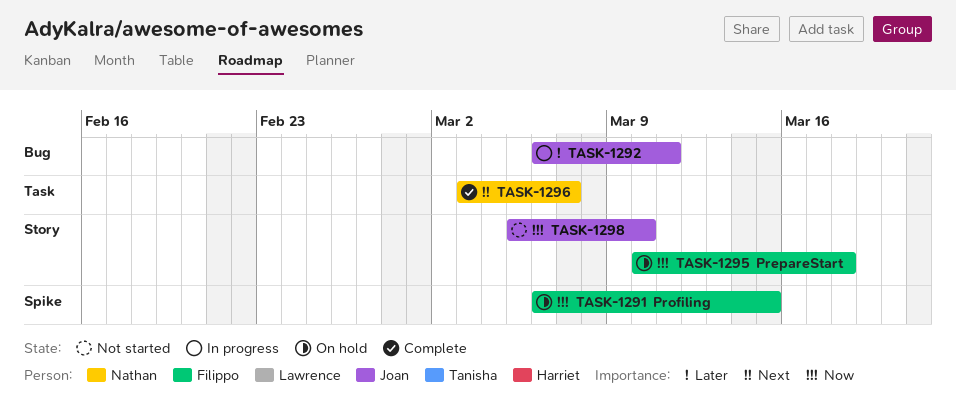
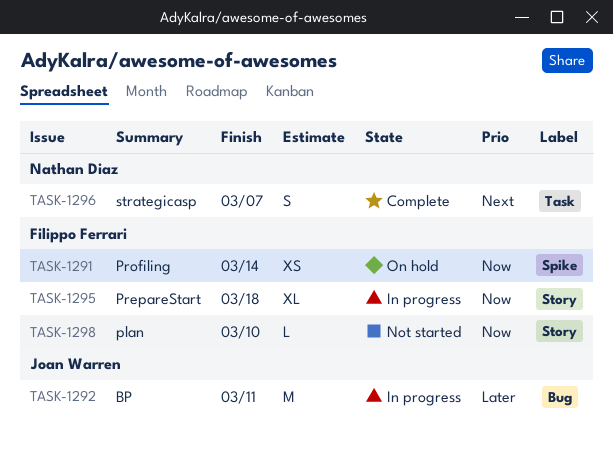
TASK-1291, due: Mar 15 -> Mar 14
TASK-1295, status: On hold -> In progress
TASK-1298, owner: Joan Warren -> Filippo Ferrari

